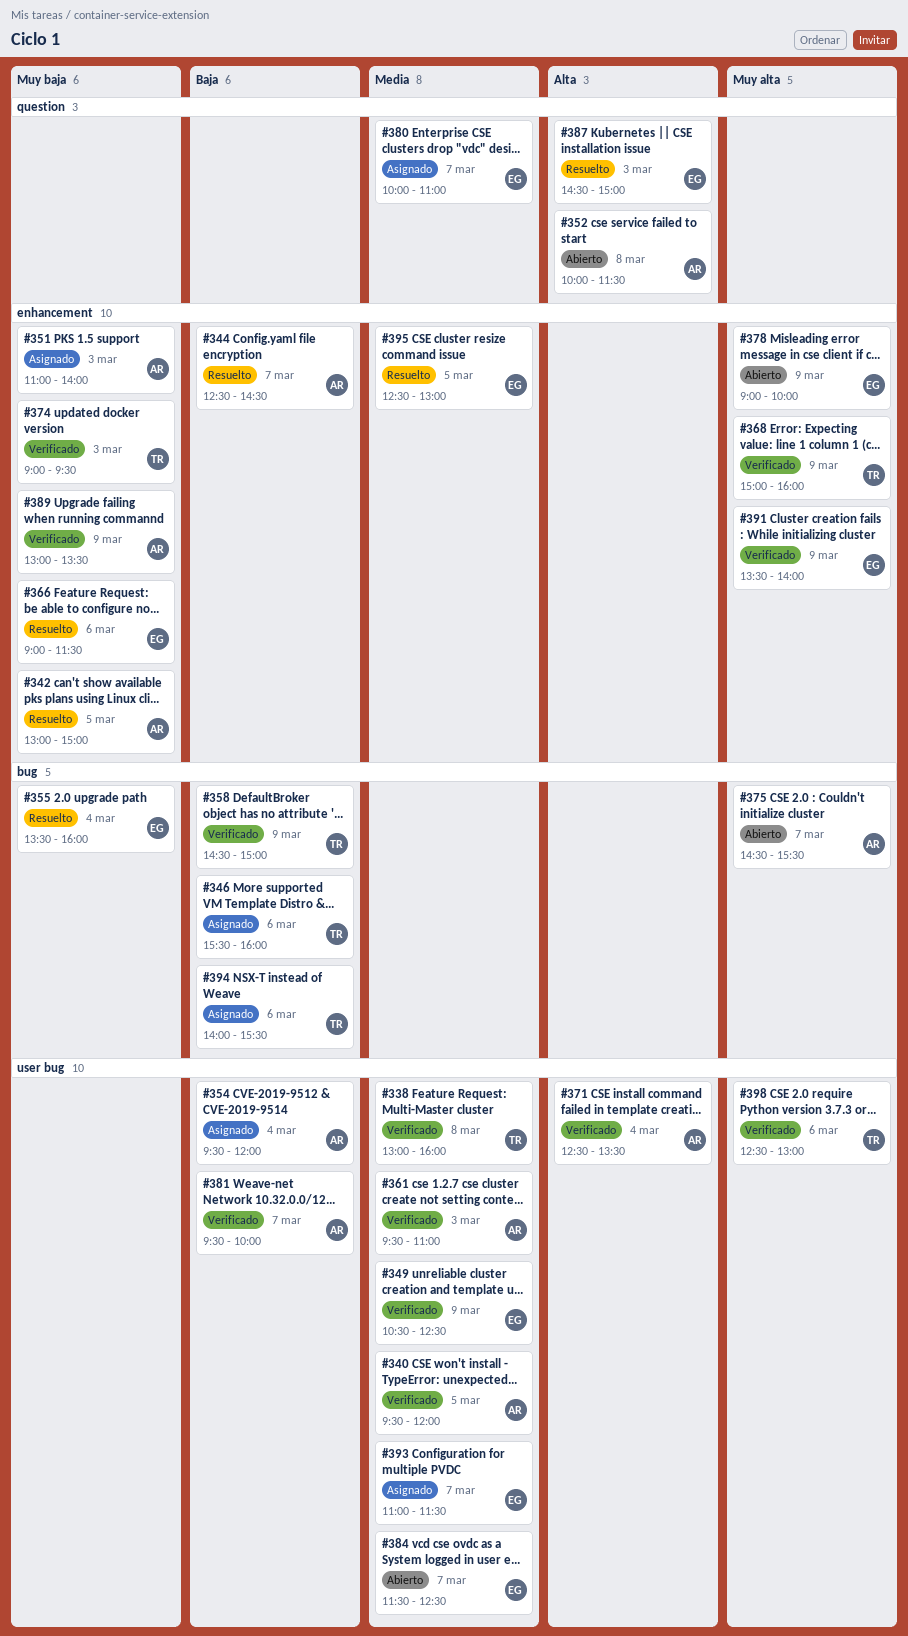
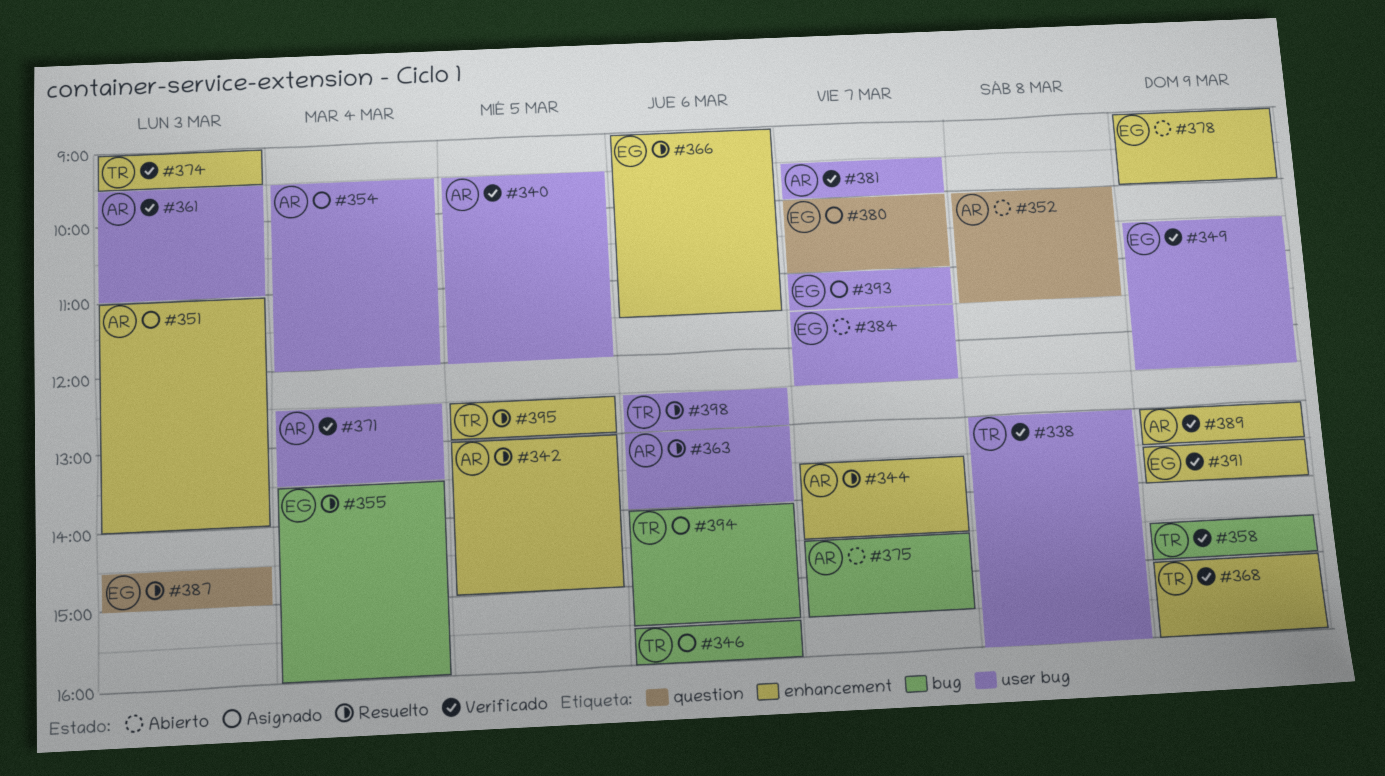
#344, begins: 12:30 -> 13:30
#363: none -> present
#395, owner: EG -> TR
#398, status: Verificado -> Resuelto

